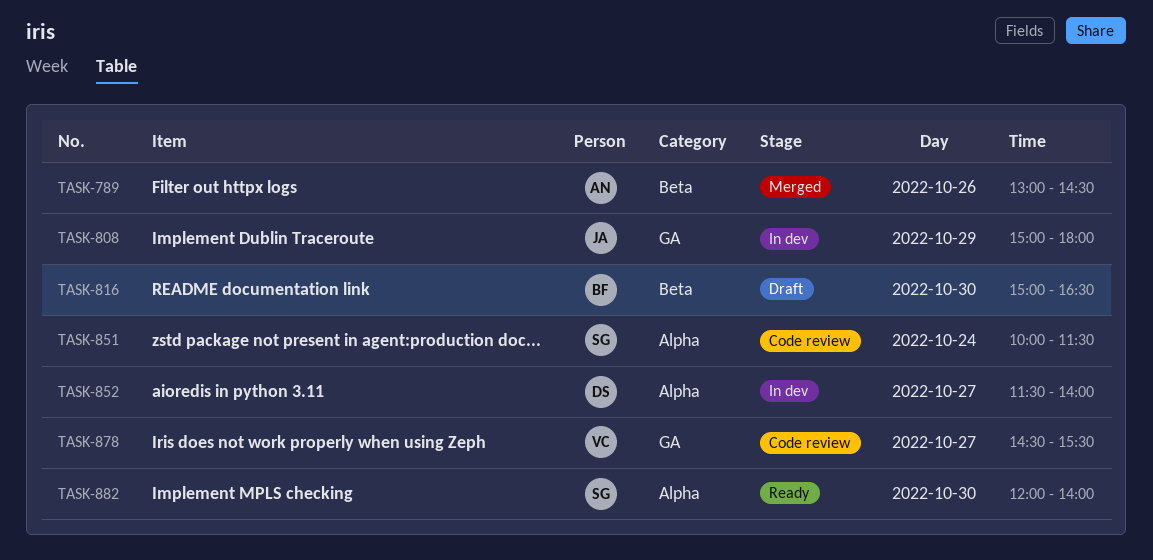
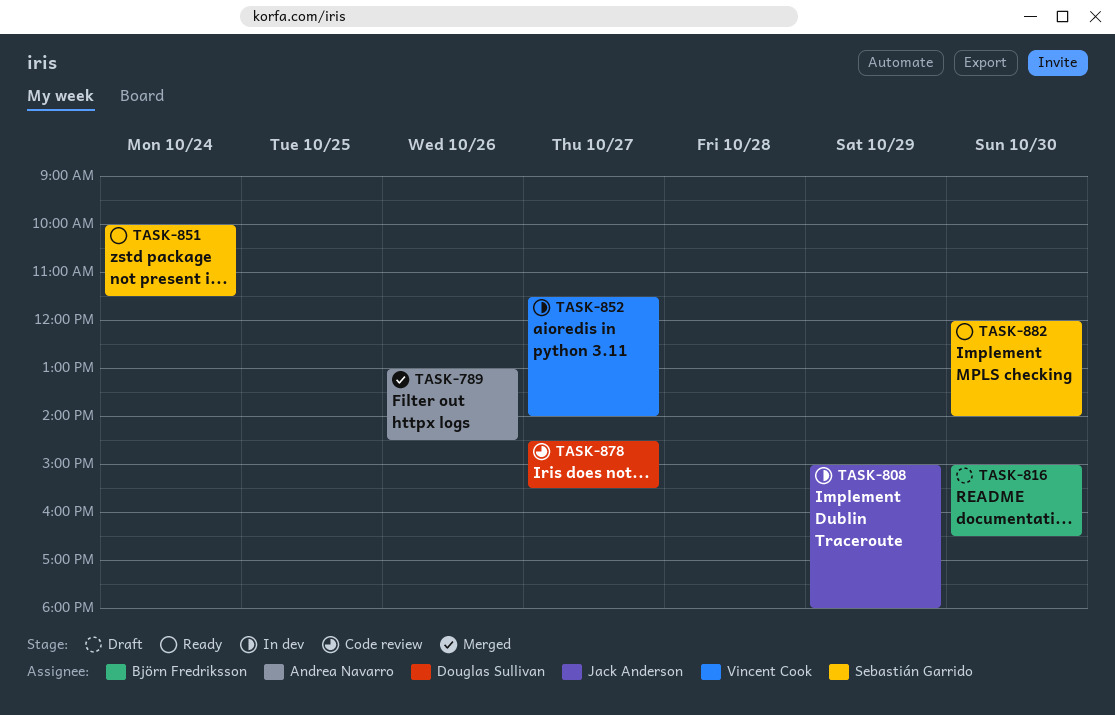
TASK-851, status: Code review -> Ready
TASK-852, owner: Douglas Sullivan -> Vincent Cook
TASK-878, owner: Vincent Cook -> Douglas Sullivan

